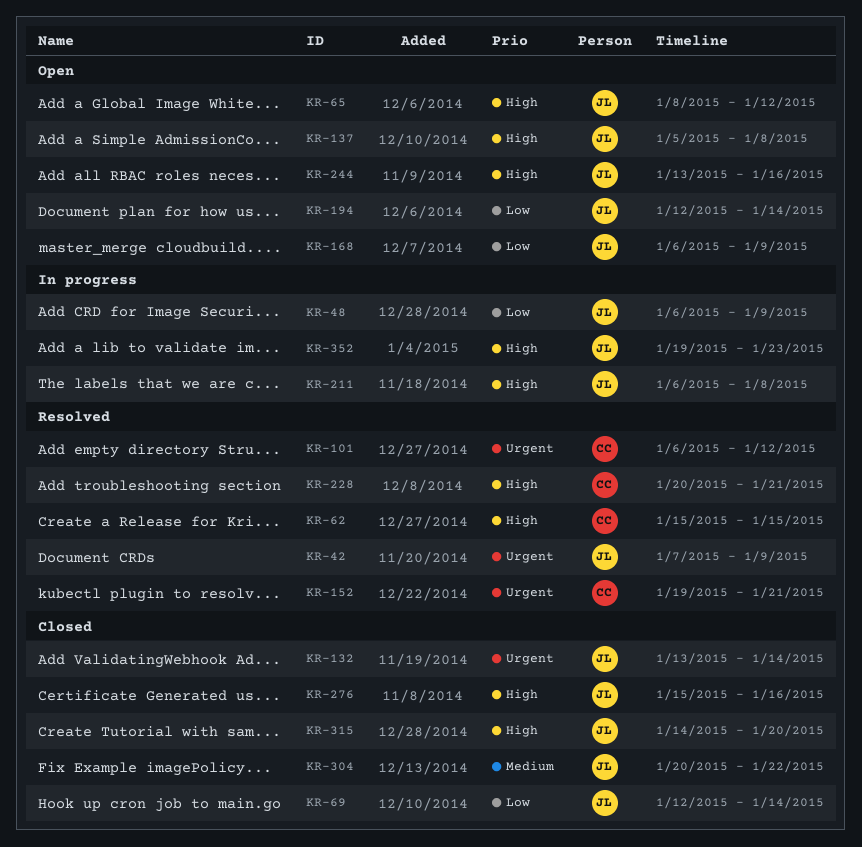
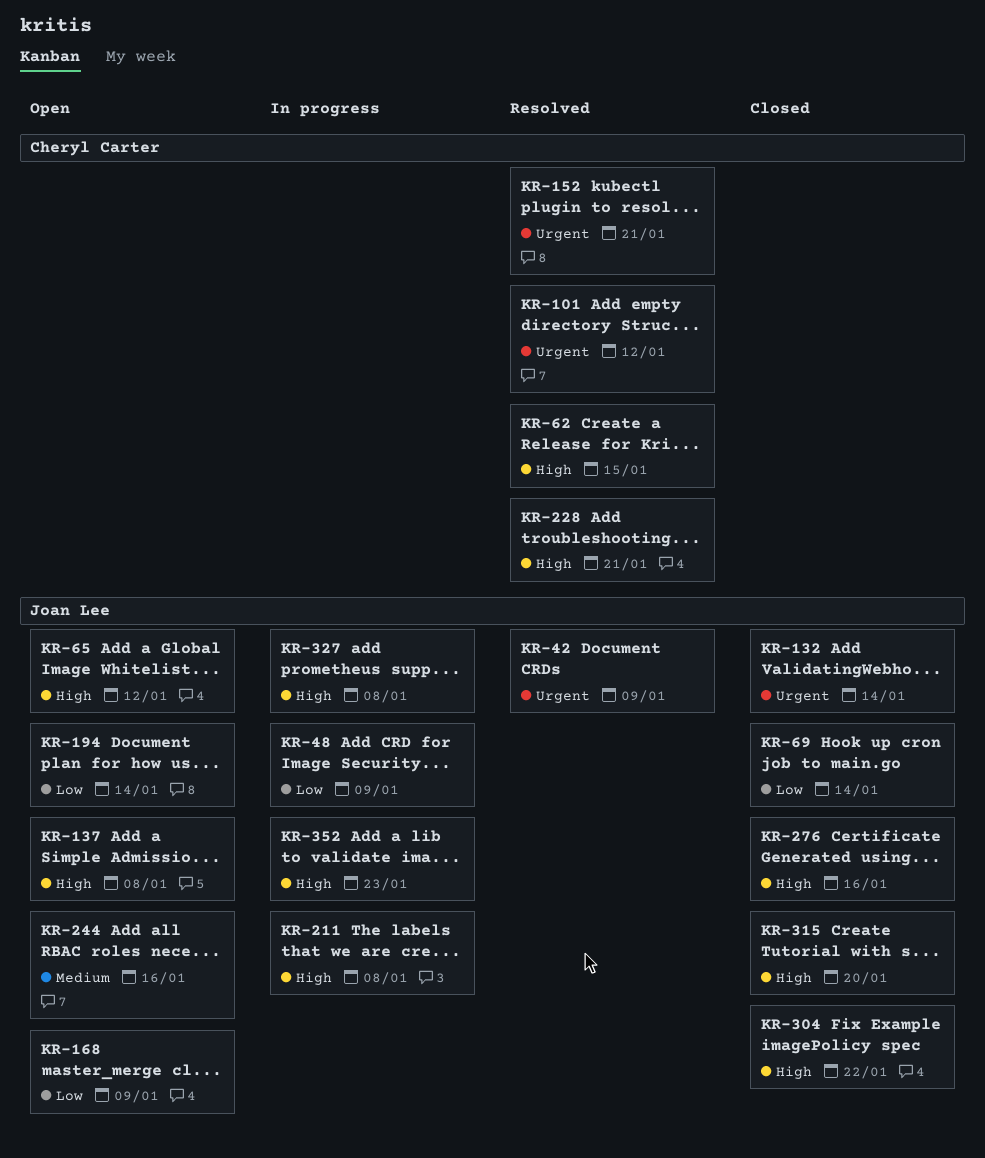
KR-244, priority: High -> Medium
KR-304, priority: Medium -> High
KR-327: none -> present

